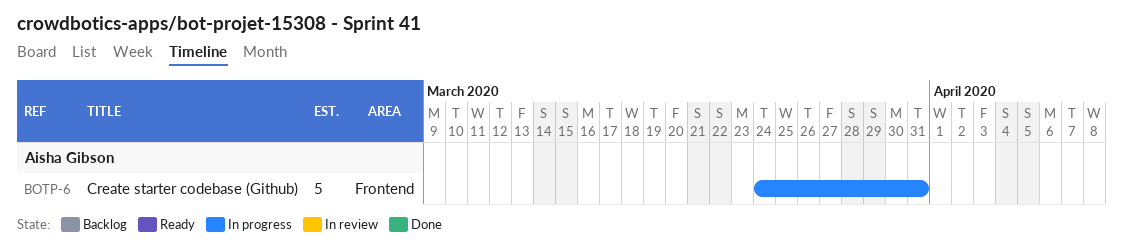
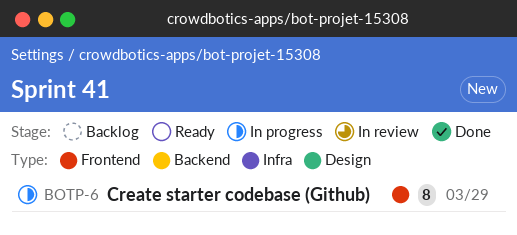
BOTP-6, estimate: 5 -> 8
BOTP-6, due: Mar 31 -> Mar 29

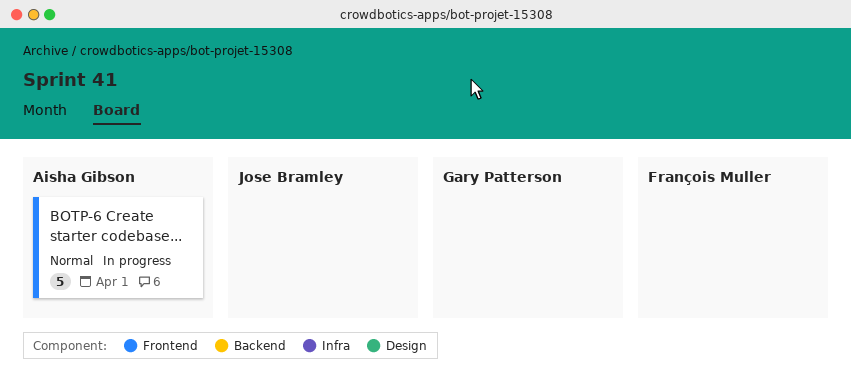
BOTP-6, estimate: 8 -> 5
BOTP-6, due: Mar 29 -> Apr 1

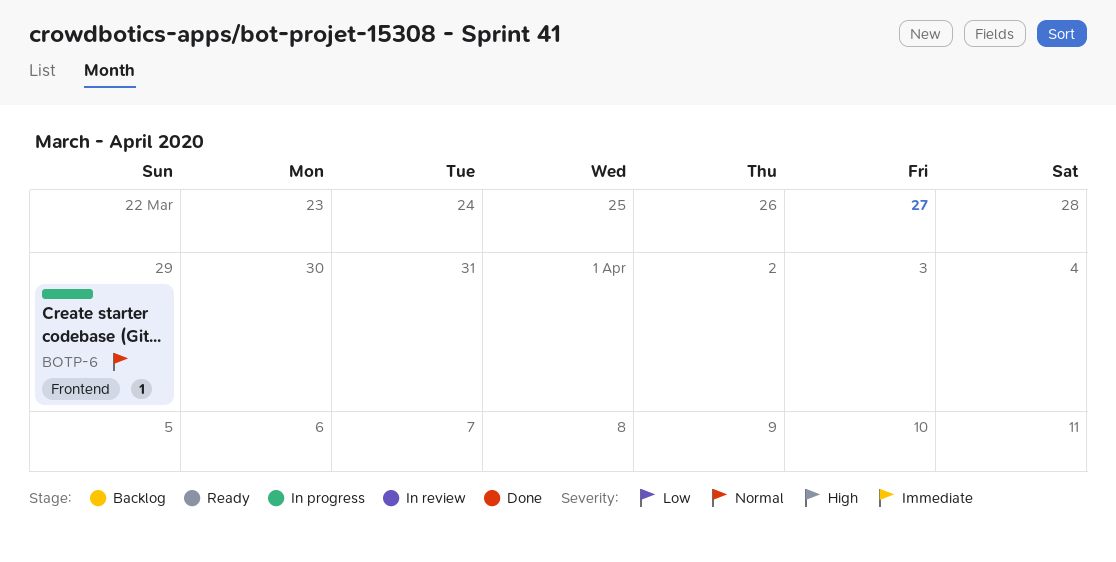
BOTP-6, estimate: 5 -> 1
BOTP-6, due: Apr 1 -> Mar 29

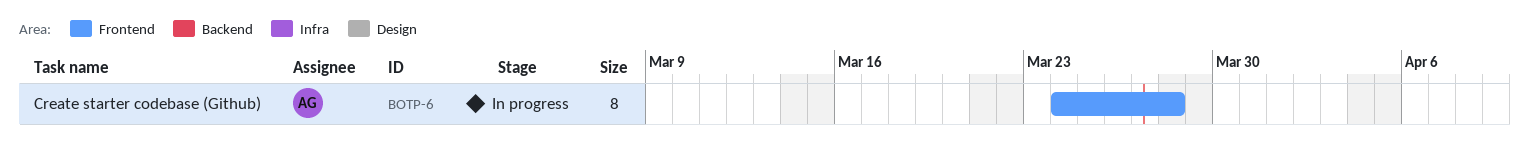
BOTP-6, estimate: 1 -> 8
BOTP-6, due: Mar 29 -> Mar 28

